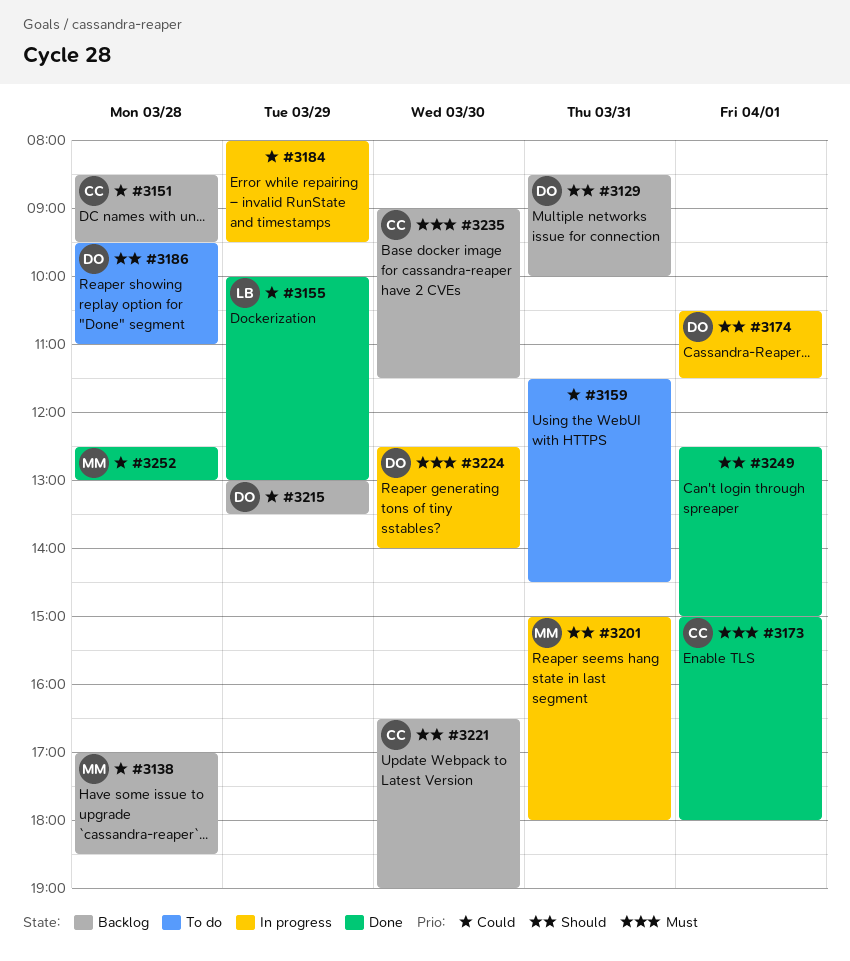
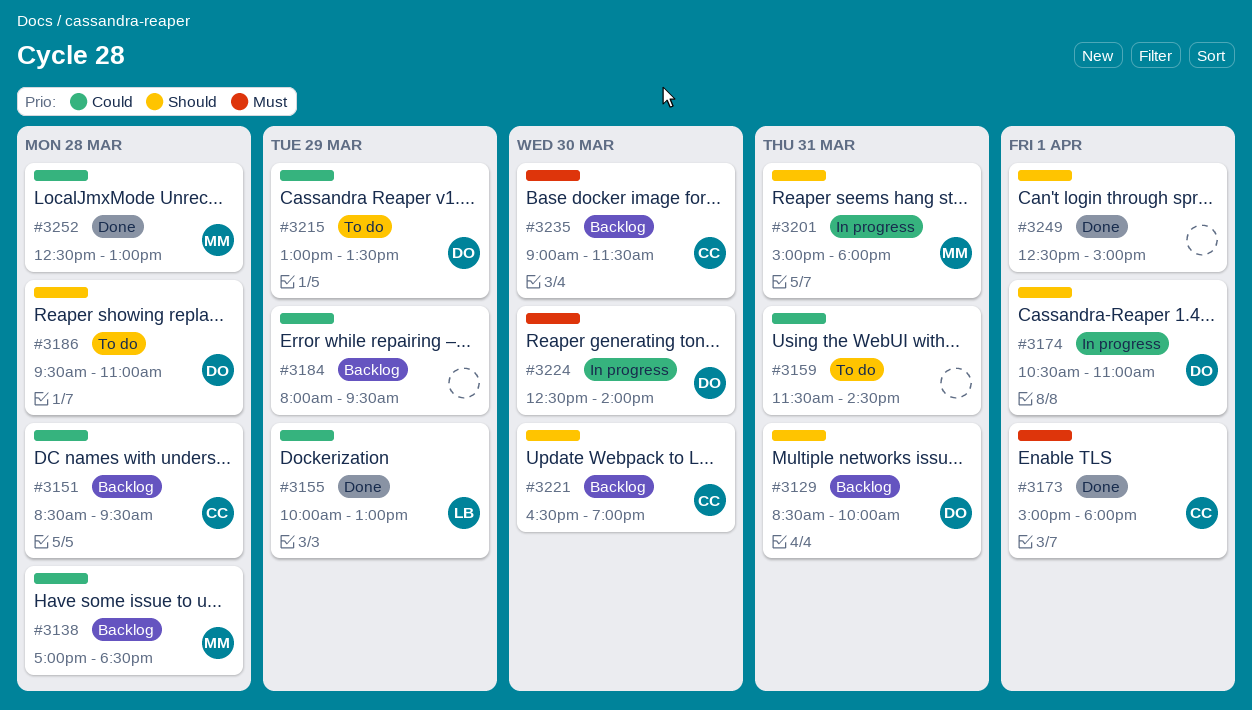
#3174, ends: 11:30 -> 11:00
#3184, status: In progress -> Backlog
#3215, status: Backlog -> To do

